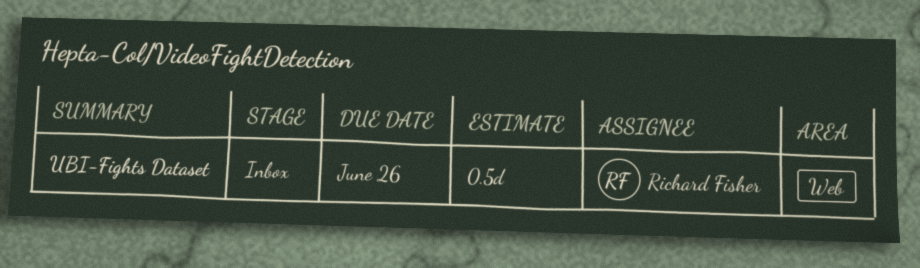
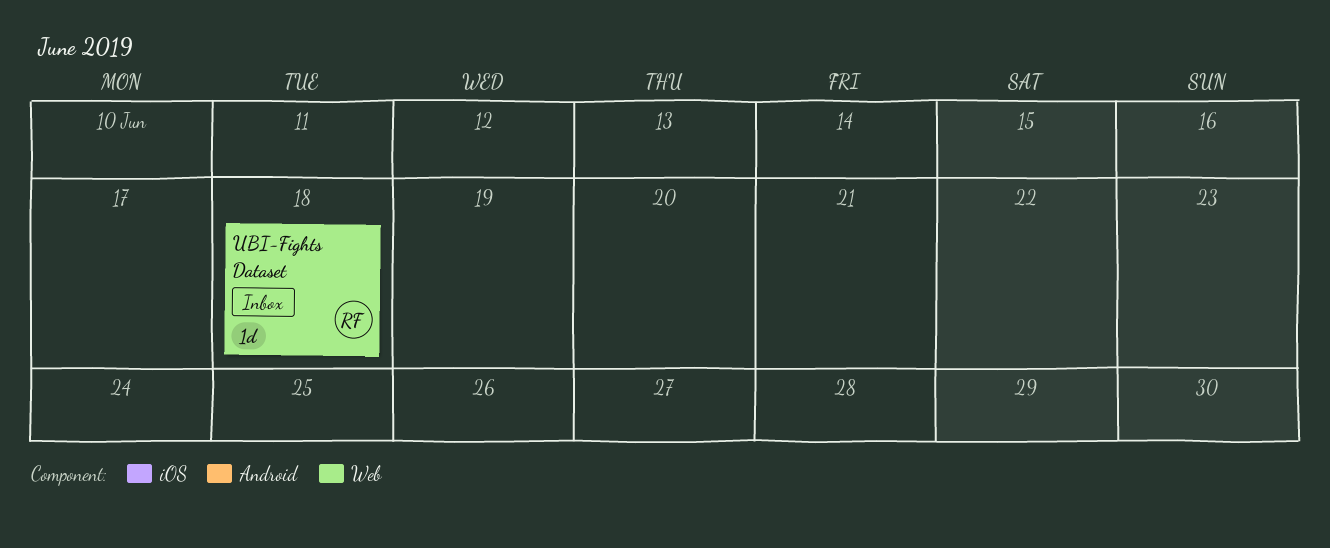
UBI-Fights Dataset, estimate: 0.5d -> 1d
UBI-Fights Dataset, due: Jun 26 -> Jun 18

